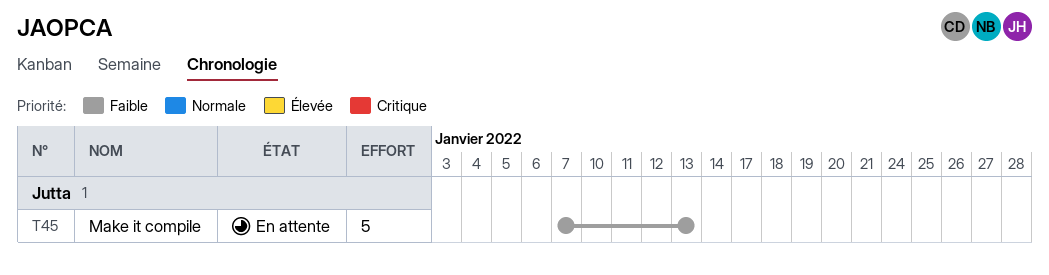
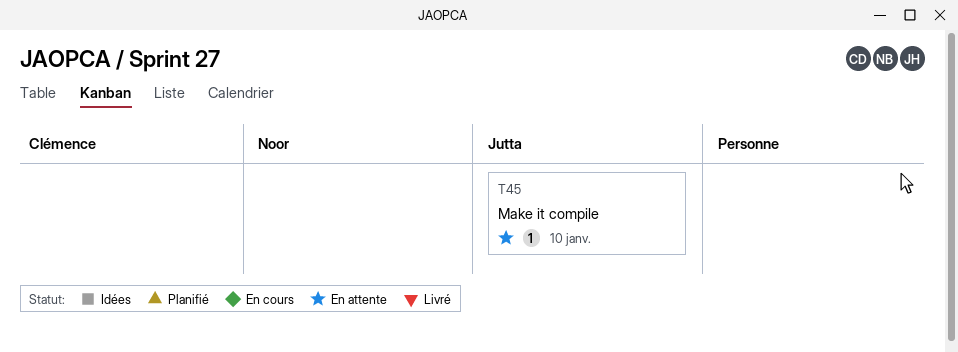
T45, estimate: 5 -> 1
T45, due: Jan 13 -> Jan 10

